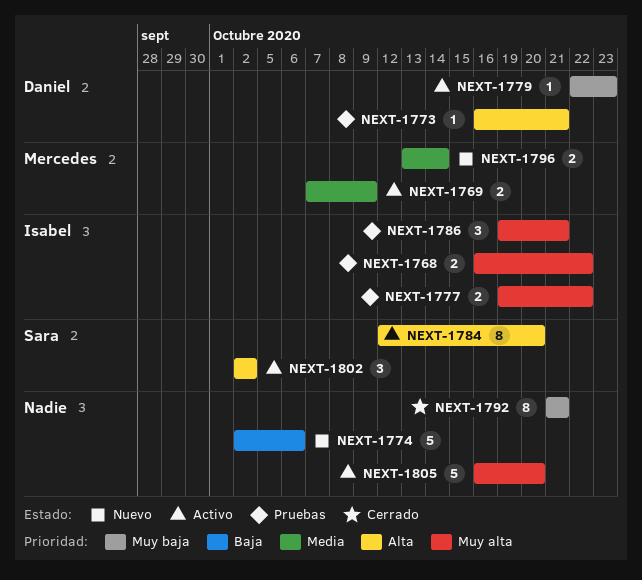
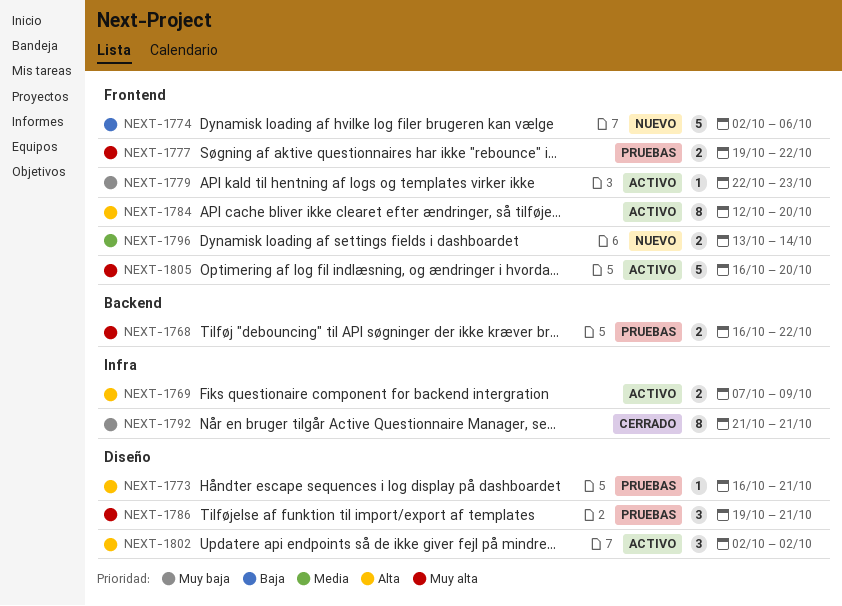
NEXT-1769, priority: Media -> Alta

